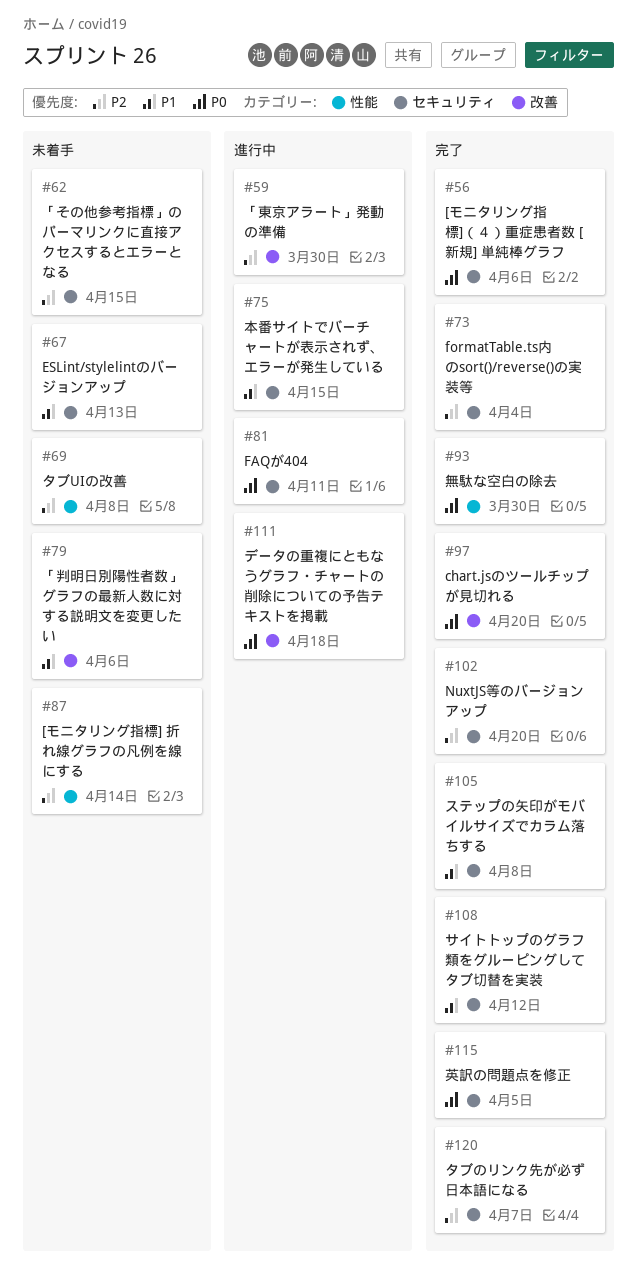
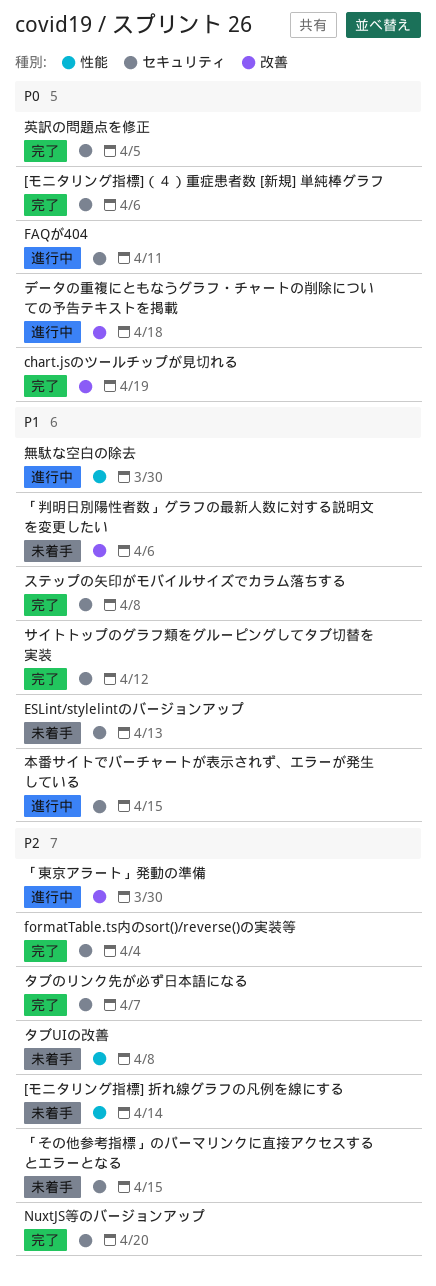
chart.jsのツールチップが見切れる, due: Apr 20 -> Apr 19
無駄な空白の除去, status: 完了 -> 進行中
無駄な空白の除去, priority: P0 -> P1

